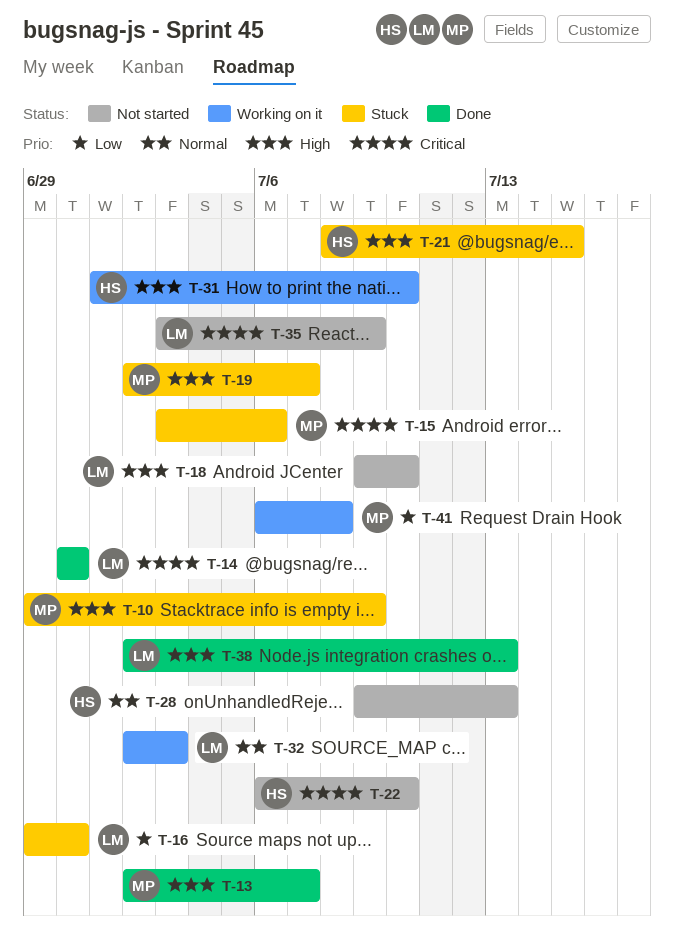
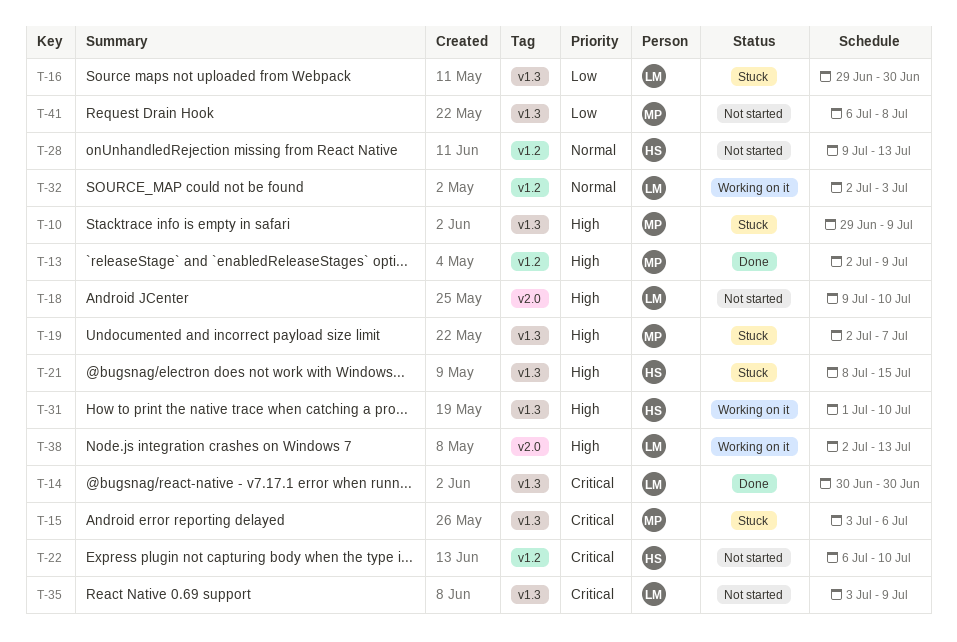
T-13, due: Jul 7 -> Jul 9
T-38, status: Done -> Working on it
T-41, status: Working on it -> Not started

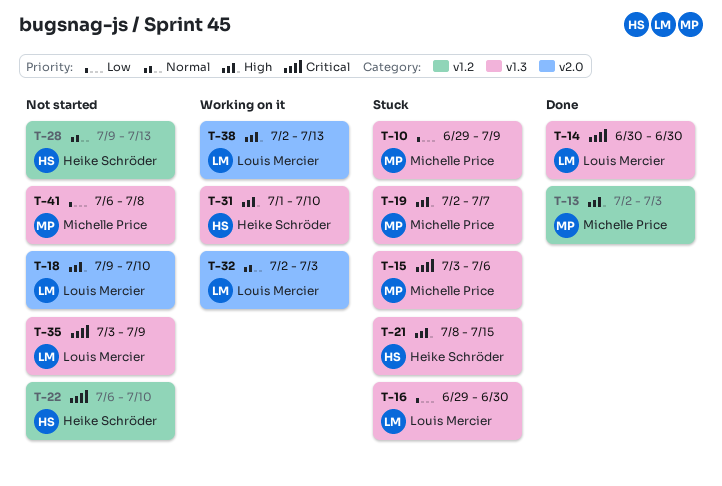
T-10, priority: High -> Low
T-13, due: Jul 9 -> Jul 3
T-32, label: v1.2 -> v2.0

